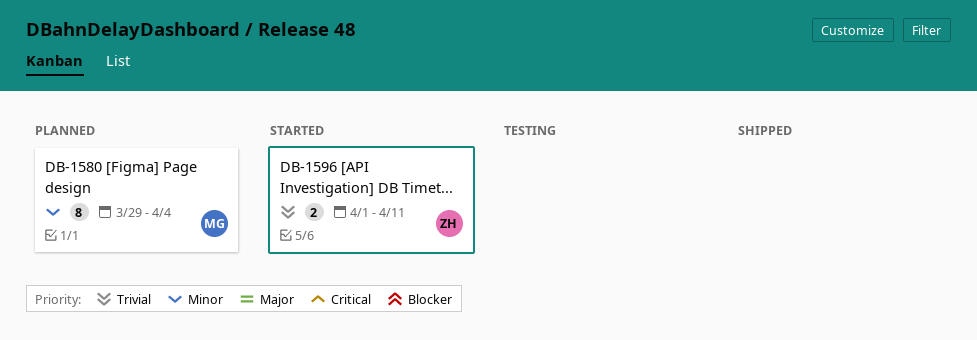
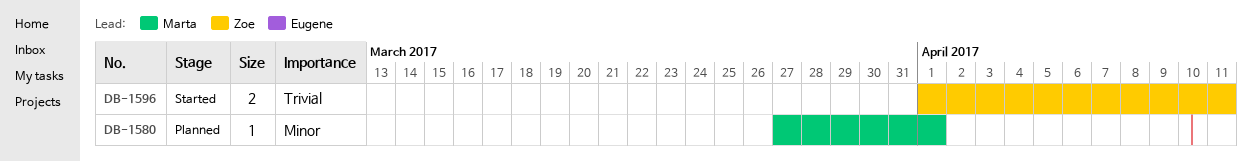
DB-1580, estimate: 8 -> 1
DB-1580, start: Mar 29 -> Mar 27
DB-1580, due: Apr 4 -> Apr 1

